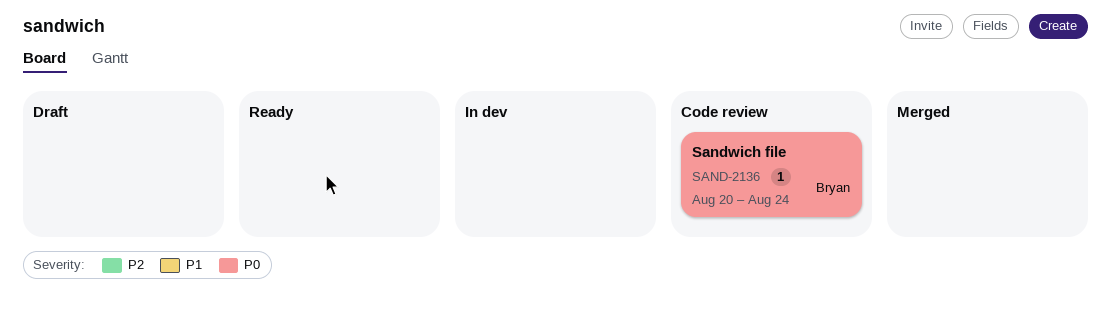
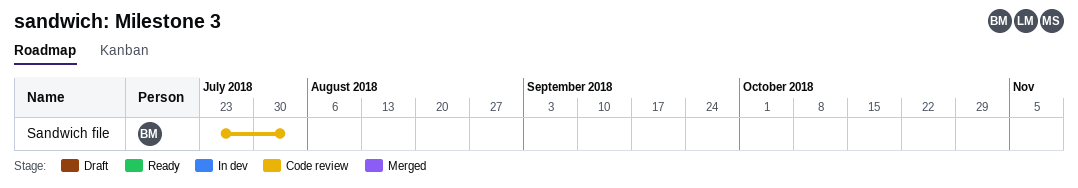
Sandwich file, start: Aug 20 -> Jul 23
Sandwich file, due: Aug 24 -> Aug 3

